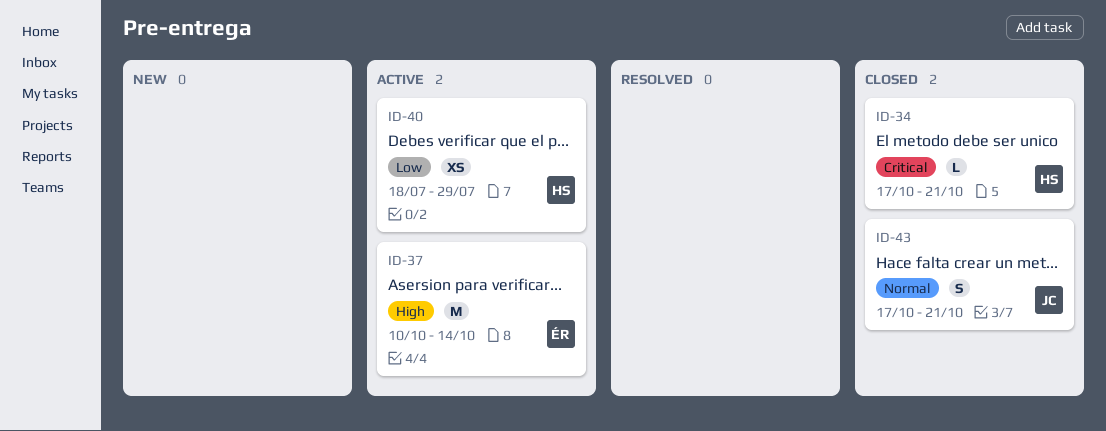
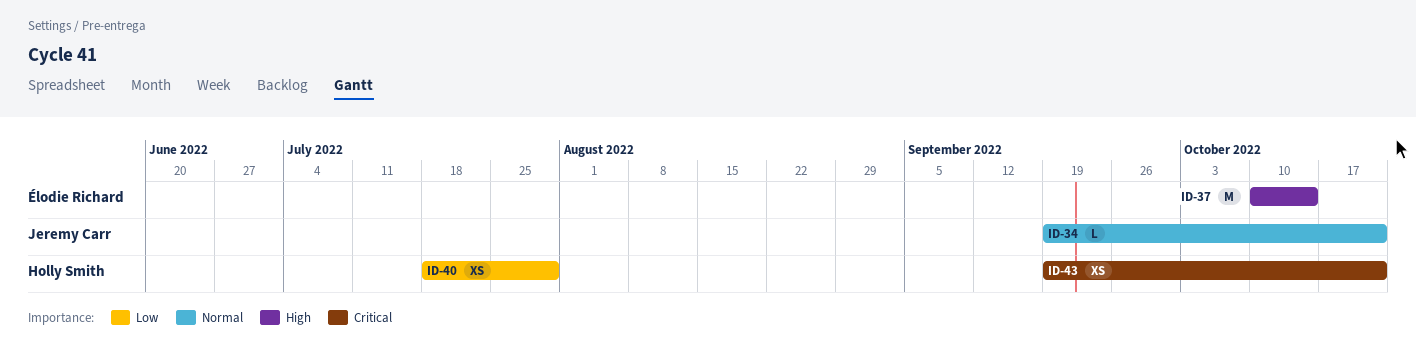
ID-34, owner: Holly Smith -> Jeremy Carr
ID-34, priority: Critical -> Normal
ID-34, start: Oct 17 -> Sep 19
ID-43, owner: Jeremy Carr -> Holly Smith
ID-43, priority: Normal -> Critical
ID-43, estimate: S -> XS
ID-43, start: Oct 17 -> Sep 19

